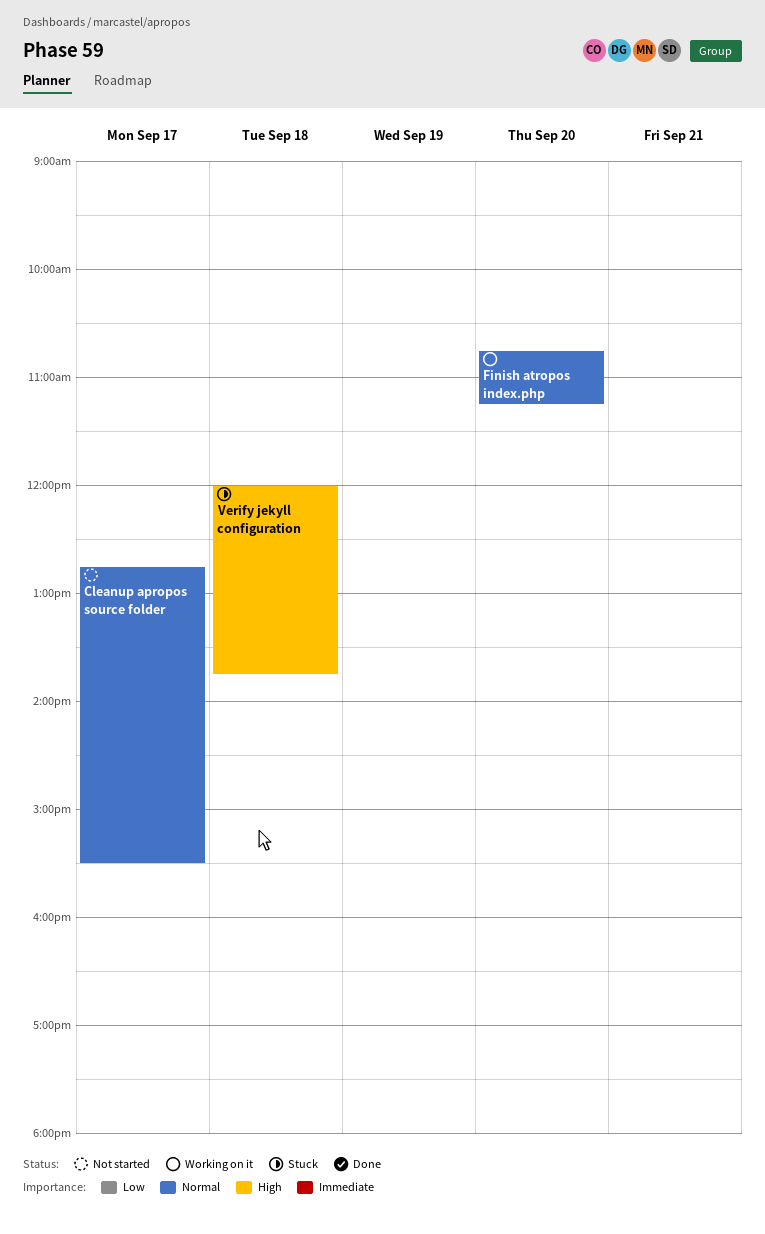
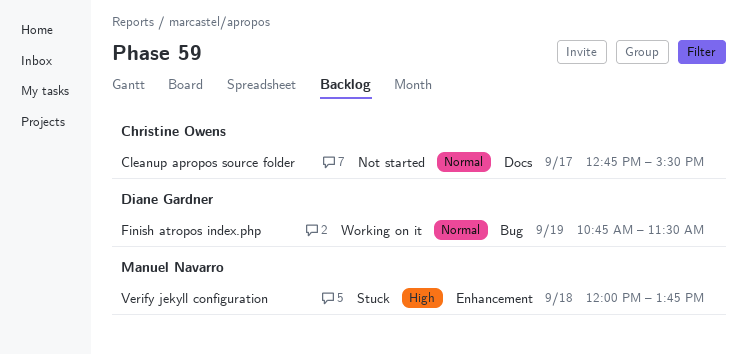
Finish atropos index.php, day: Sep 20 -> Sep 19
Finish atropos index.php, ends: 11:15 -> 11:30

